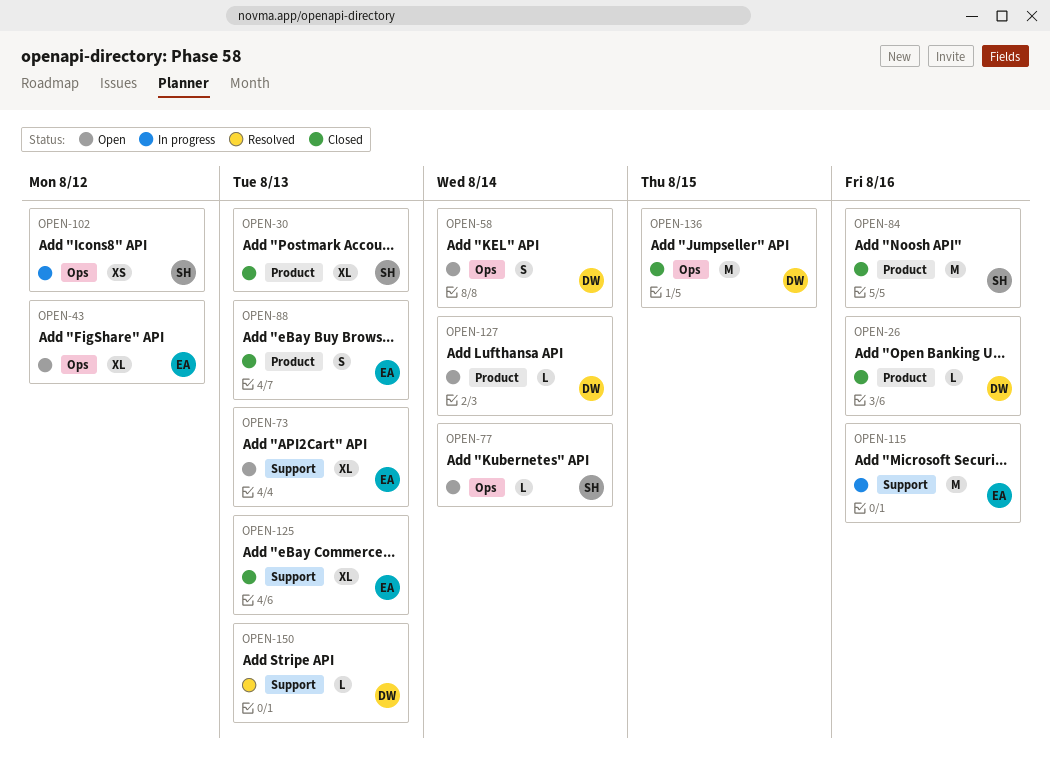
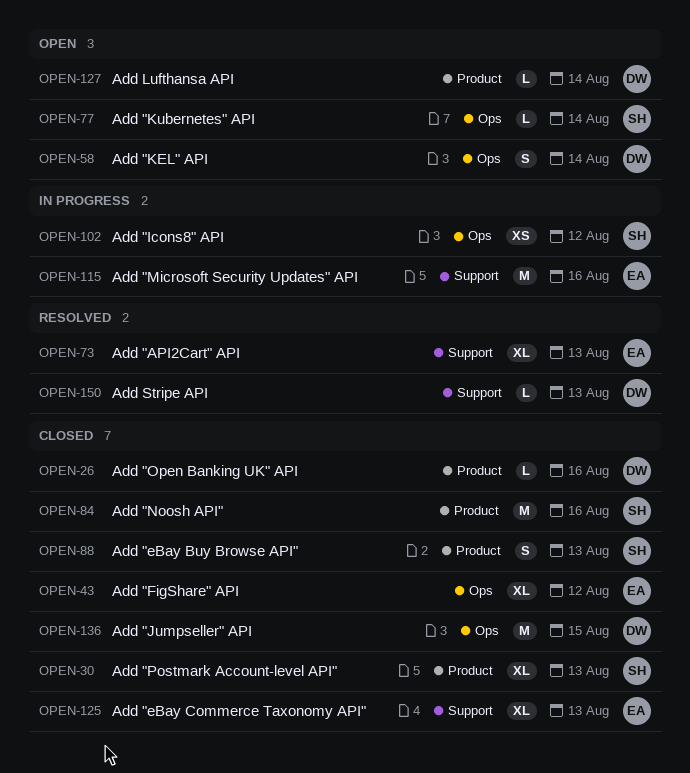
OPEN-43, status: Open -> Closed
OPEN-73, status: Open -> Resolved
OPEN-88, owner: EA -> SH

